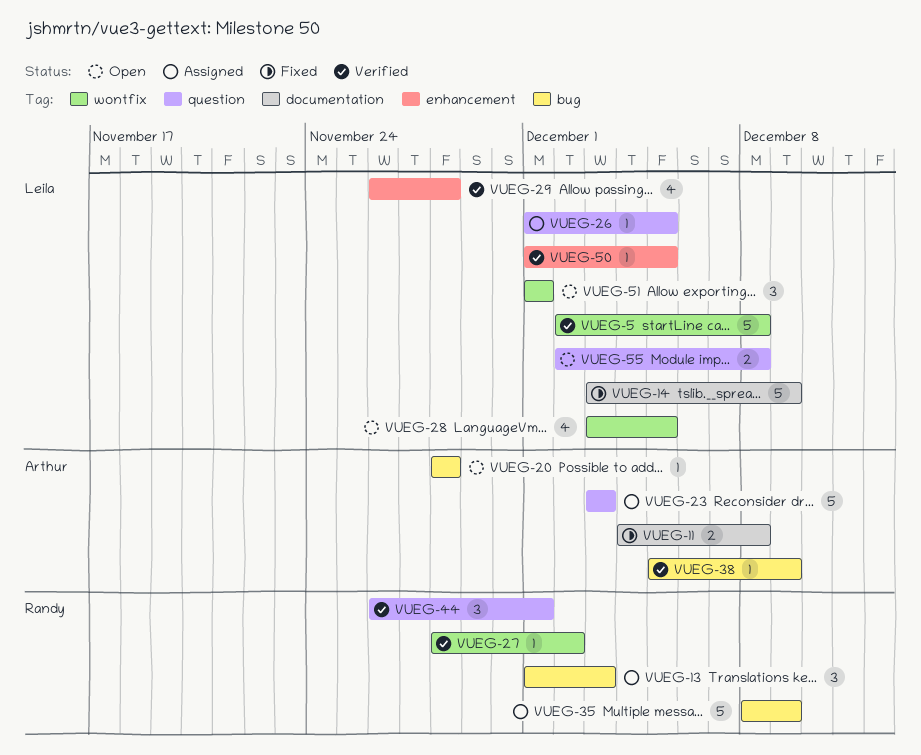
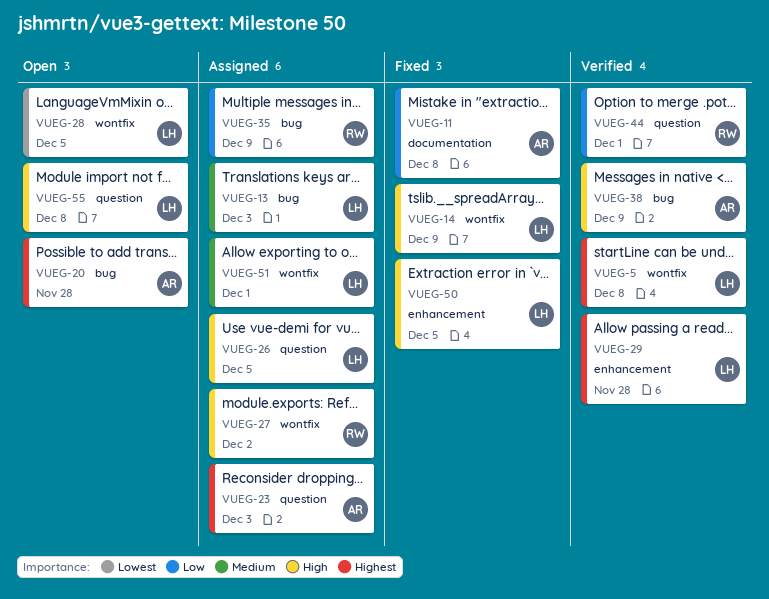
VUEG-13, owner: Randy -> Leila
VUEG-14, label: documentation -> wontfix
VUEG-27, status: Verified -> Assigned
VUEG-50, status: Verified -> Fixed
VUEG-51, status: Open -> Assigned

